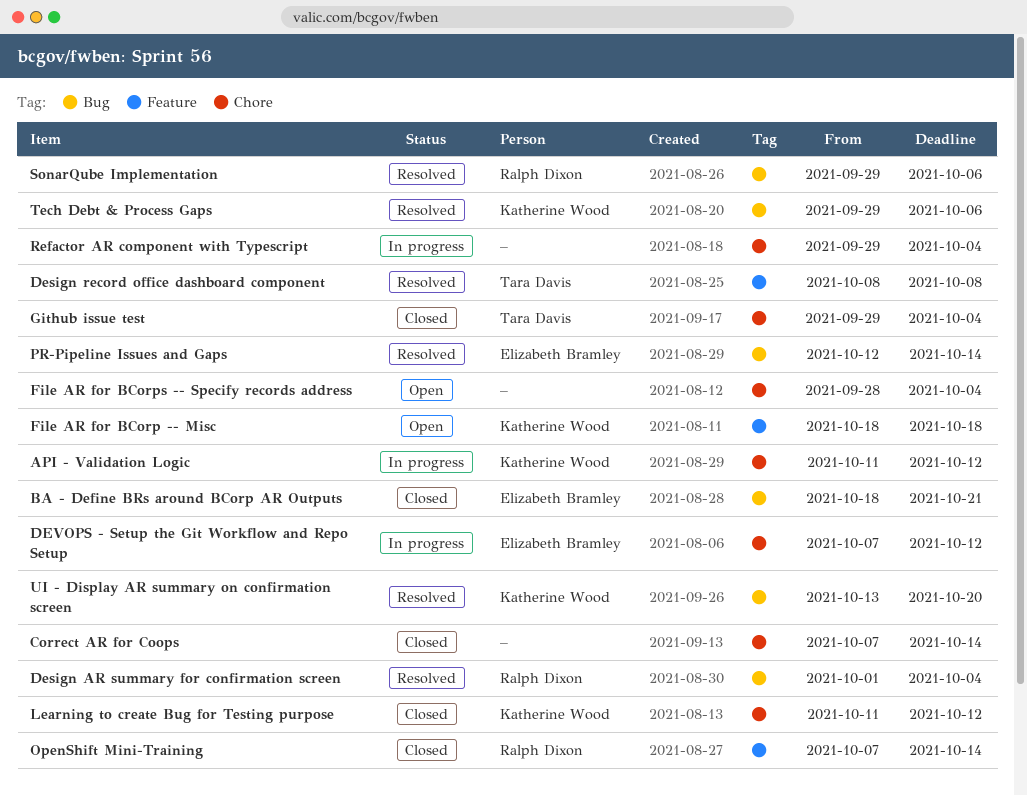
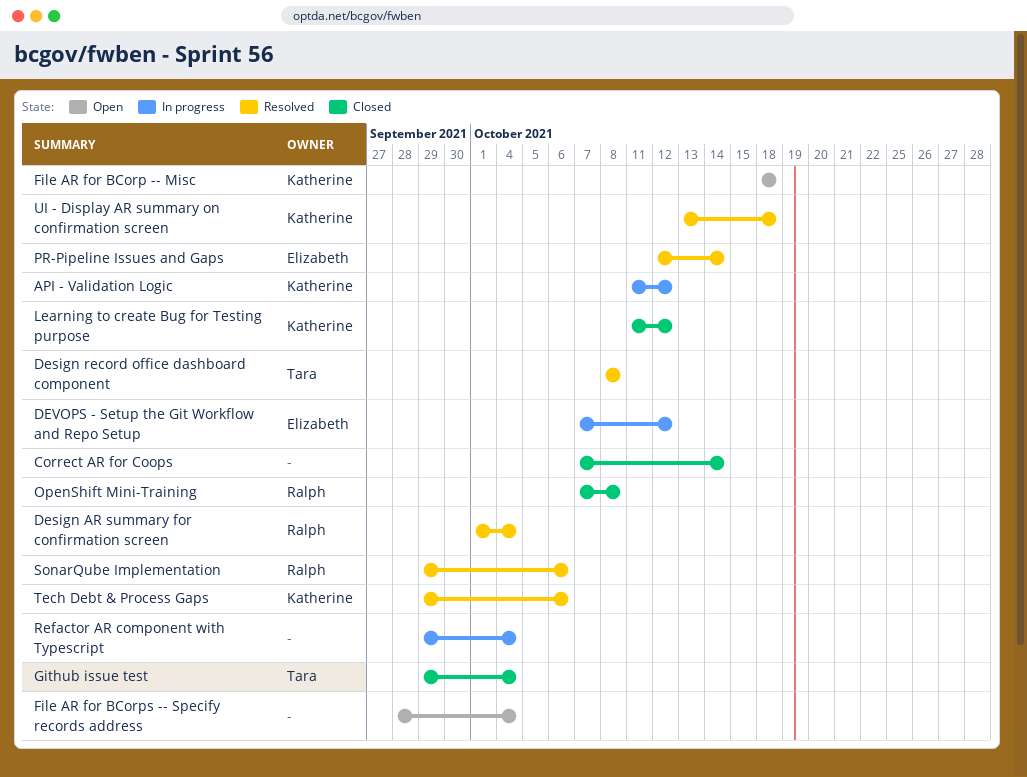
BA - Define BRs around BCorp AR Outputs: present -> none
OpenShift Mini-Training, due: Oct 14 -> Oct 8
UI - Display AR summary on confirmation screen, due: Oct 20 -> Oct 18

